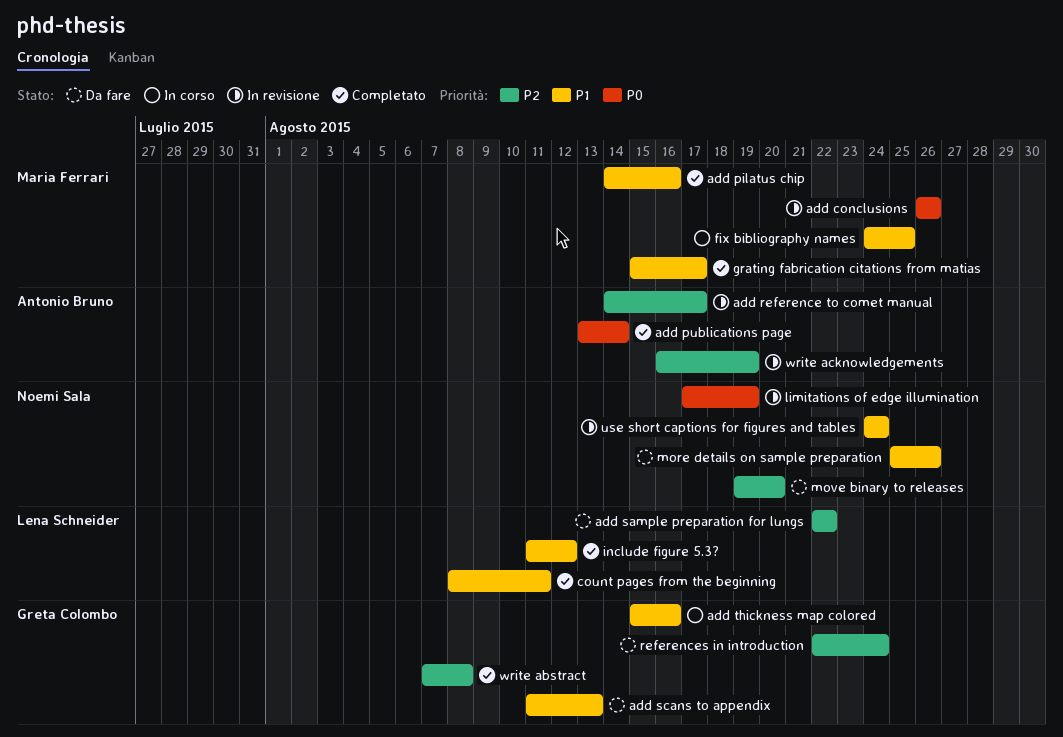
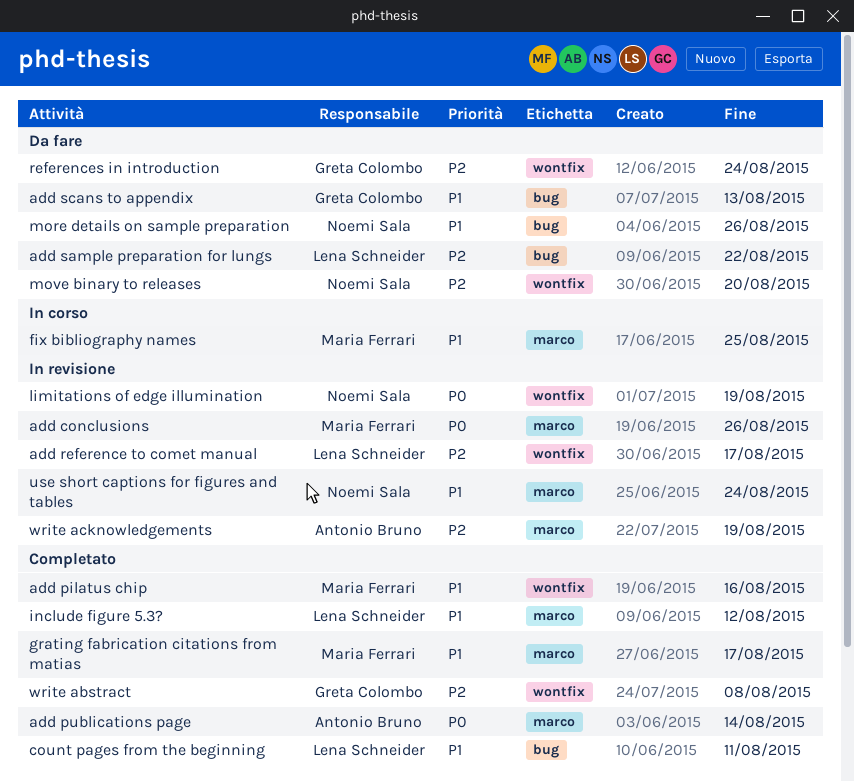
add reference to comet manual, owner: Antonio Bruno -> Lena Schneider
add thickness map colored: present -> none

